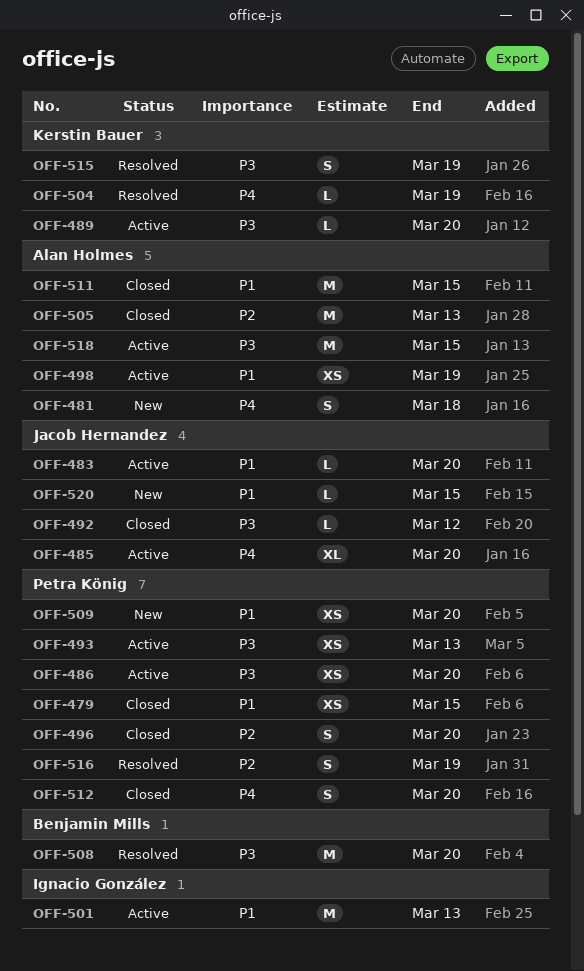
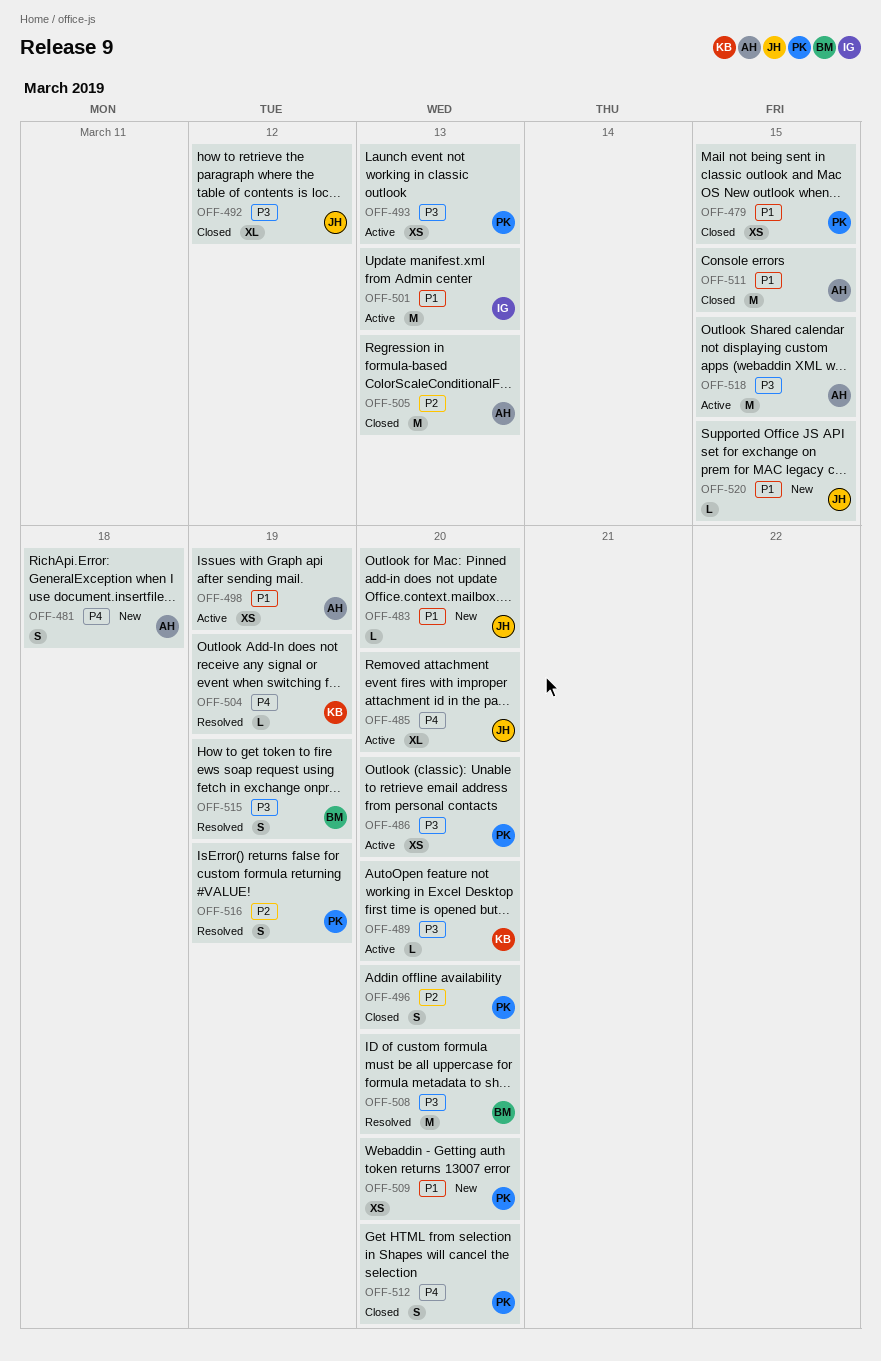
OFF-483, status: Active -> New
OFF-492, estimate: L -> XL
OFF-515, owner: Kerstin Bauer -> Benjamin Mills

